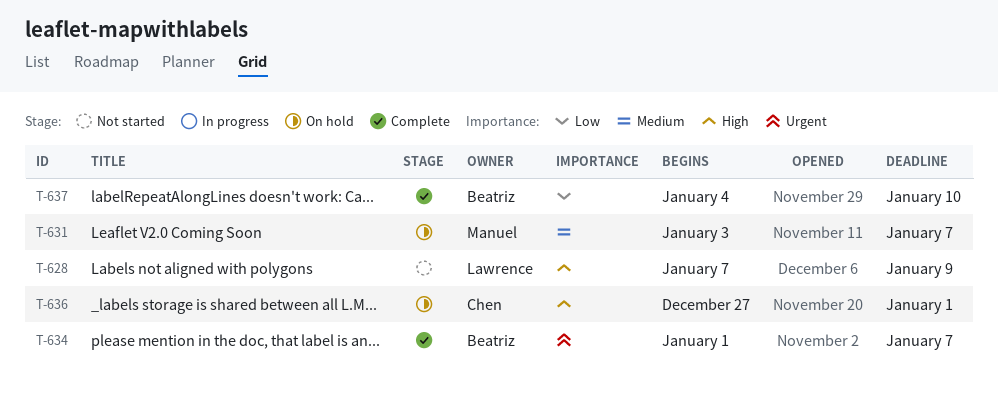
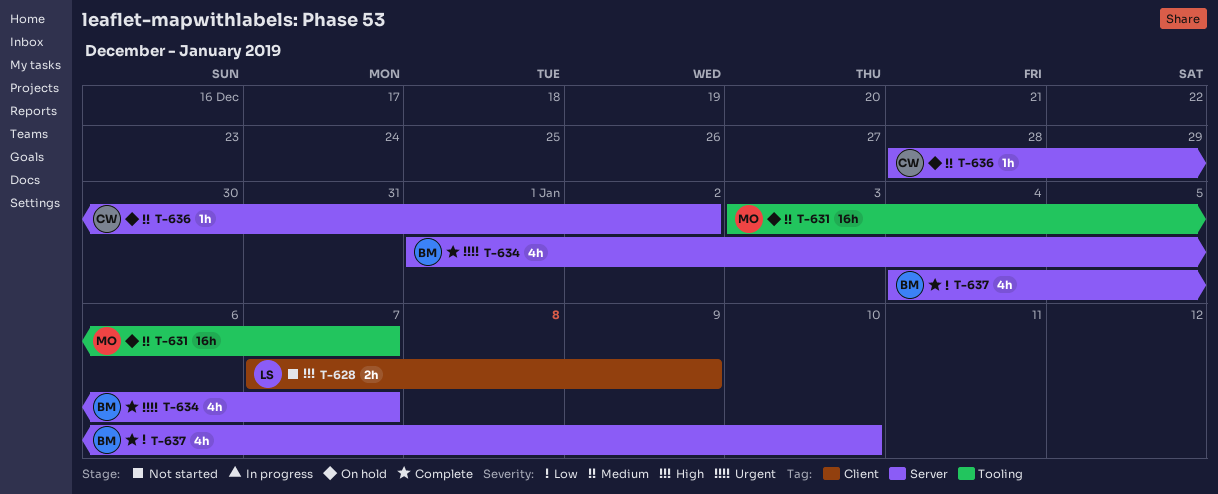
T-636, priority: High -> Medium
T-636, start: Dec 27 -> Dec 28
T-636, due: Jan 1 -> Jan 2

